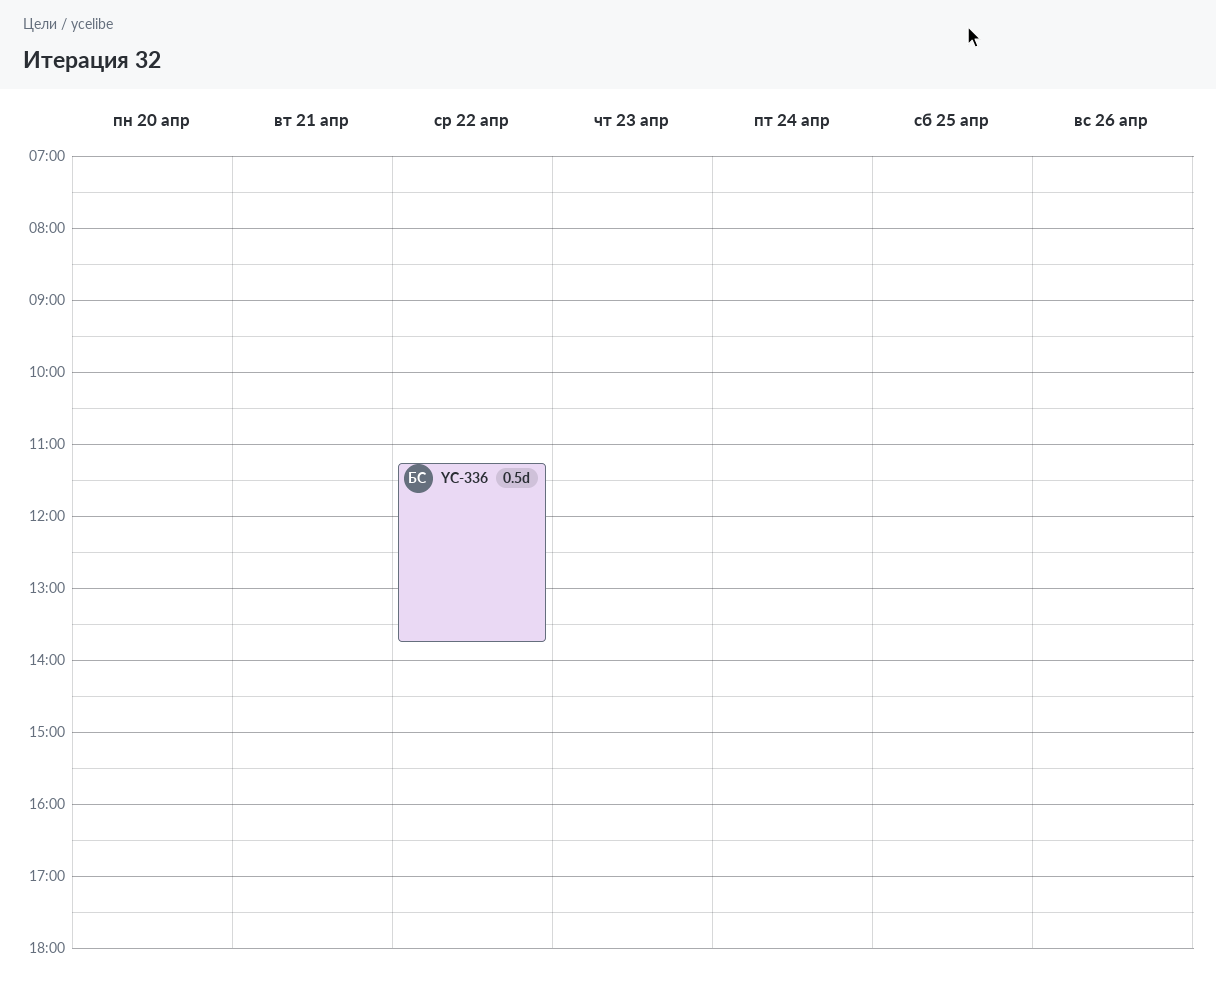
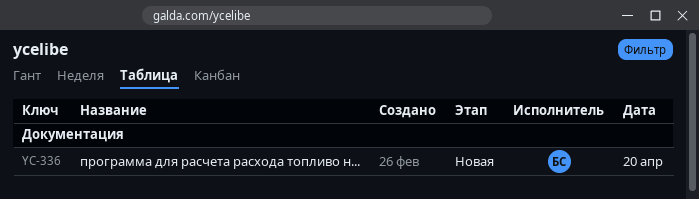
YC-336, day: Apr 22 -> Apr 20

